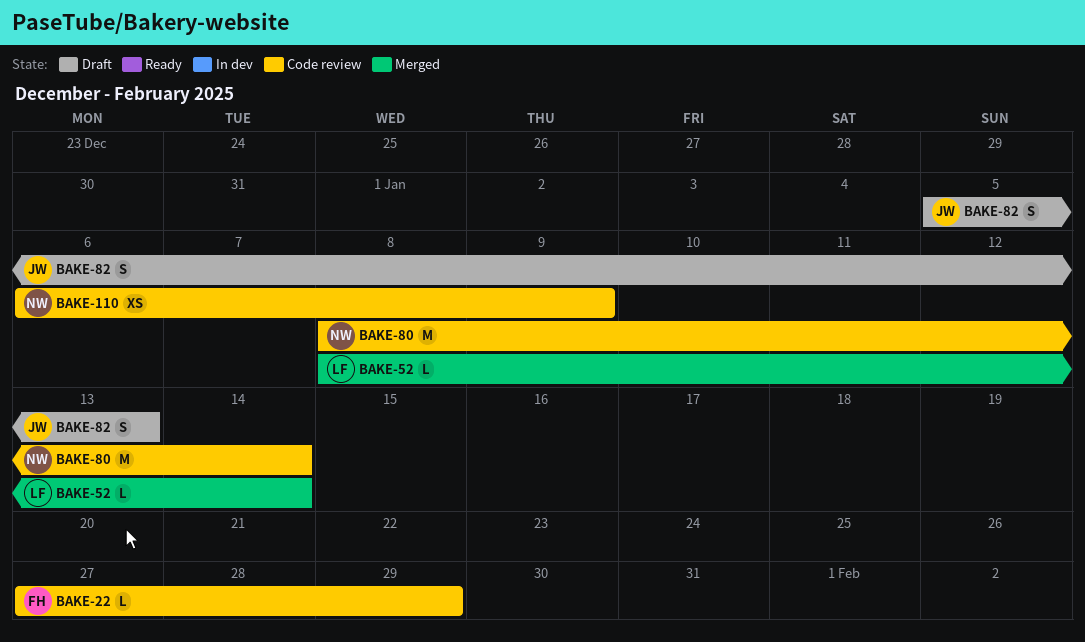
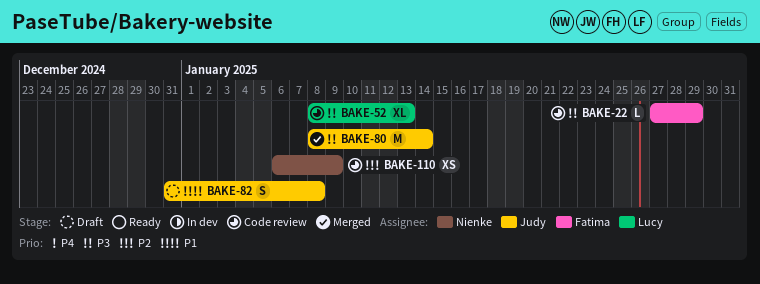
BAKE-52, status: Merged -> Code review
BAKE-52, estimate: L -> XL
BAKE-52, due: Jan 14 -> Jan 13
BAKE-80, status: Code review -> Merged
BAKE-80, owner: Nienke -> Judy
BAKE-82, start: Jan 5 -> Dec 31
BAKE-82, due: Jan 13 -> Jan 8

